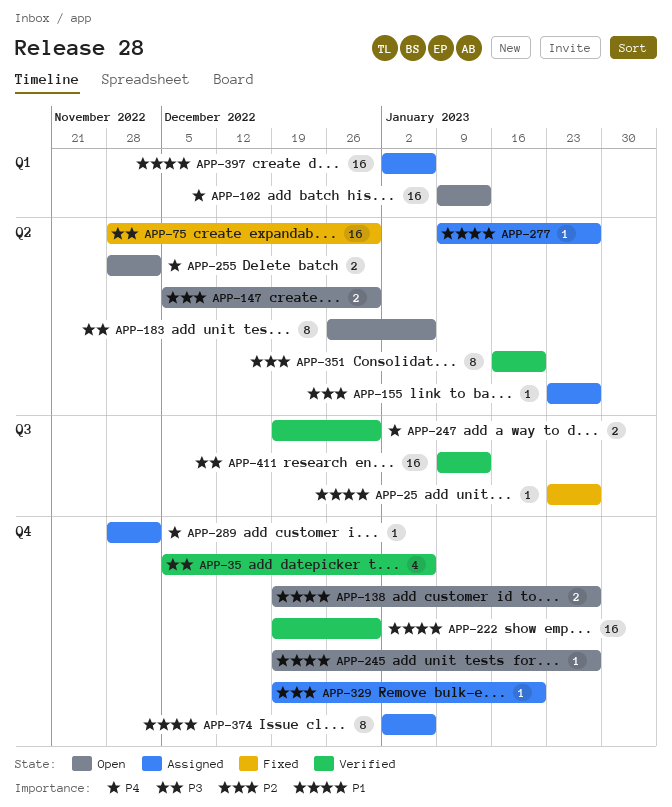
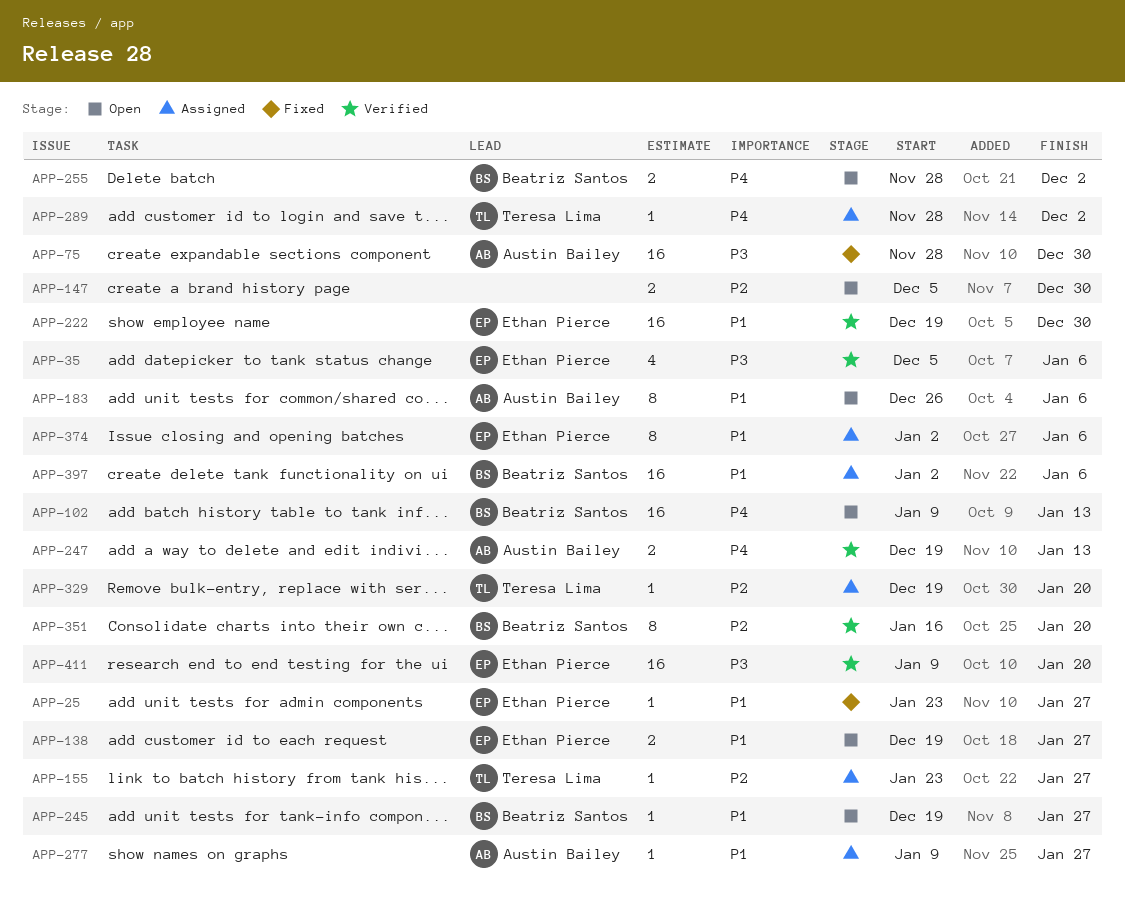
APP-183, priority: P3 -> P1
APP-247, due: Dec 30 -> Jan 13
APP-411, due: Jan 13 -> Jan 20

